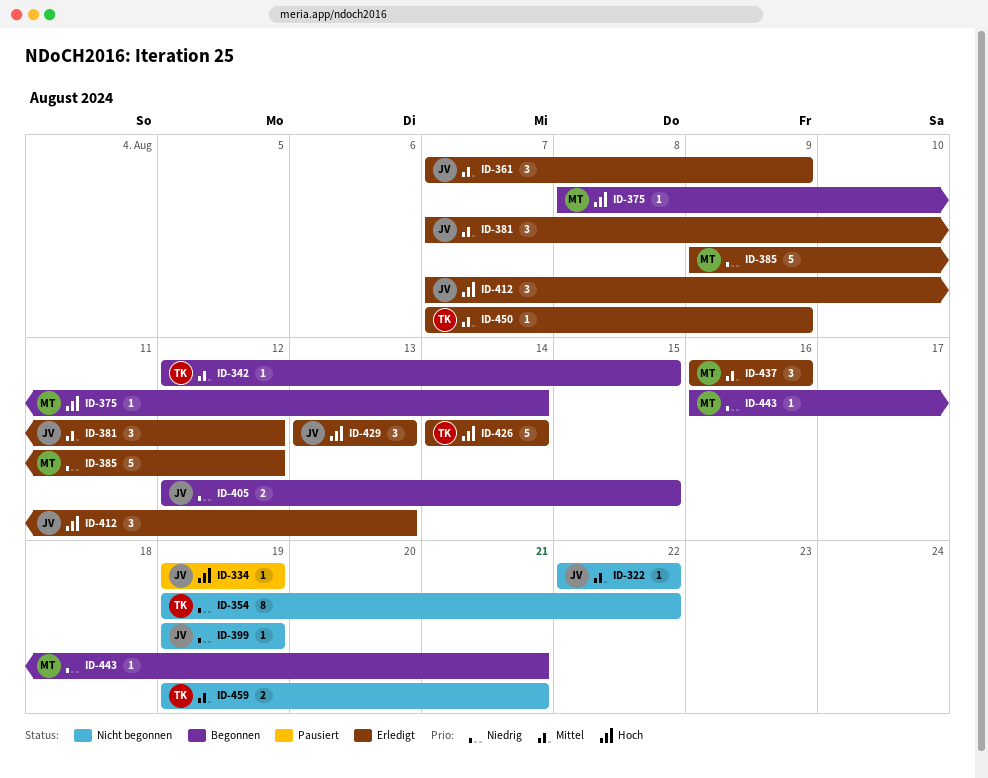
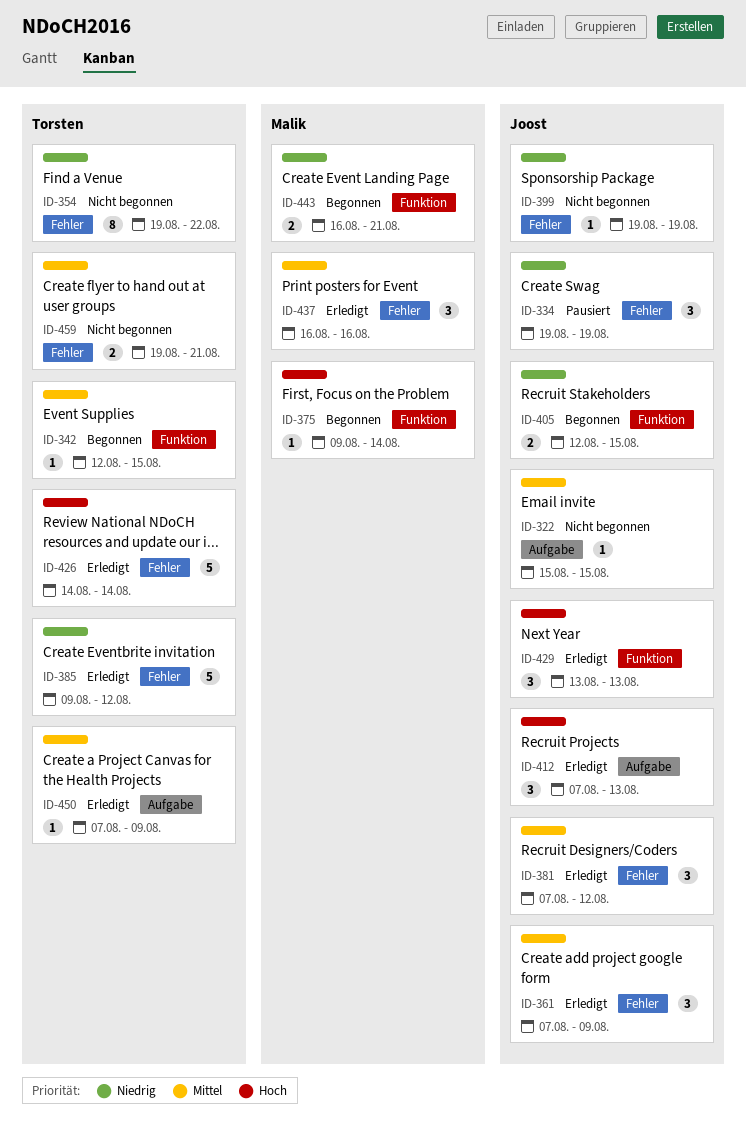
ID-322, start: Aug 22 -> Aug 15
ID-322, due: Aug 22 -> Aug 15
ID-334, priority: Hoch -> Niedrig
ID-334, estimate: 1 -> 3
ID-375, start: Aug 8 -> Aug 9
ID-385, owner: Malik -> Torsten
ID-443, estimate: 1 -> 2

